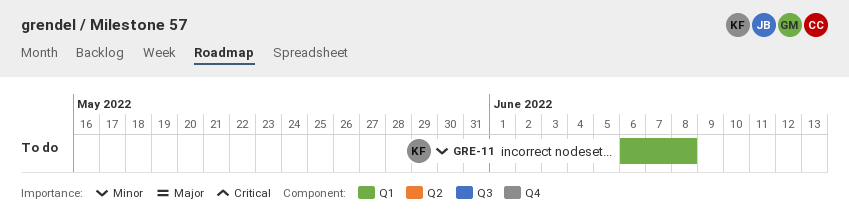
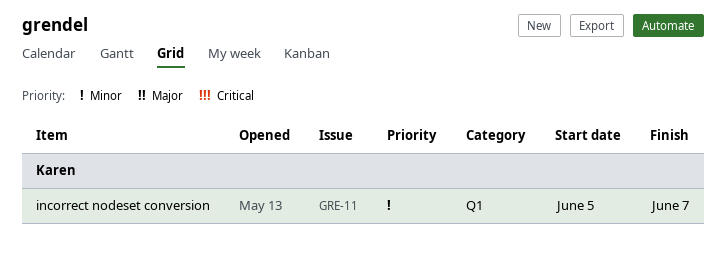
GRE-11, start: Jun 6 -> Jun 5
GRE-11, due: Jun 8 -> Jun 7

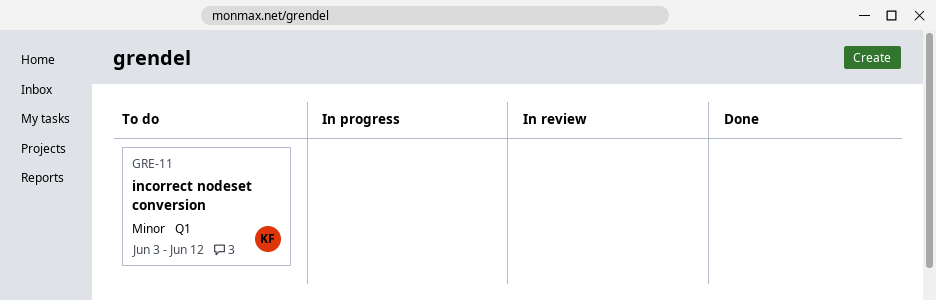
GRE-11, start: Jun 5 -> Jun 3
GRE-11, due: Jun 7 -> Jun 12

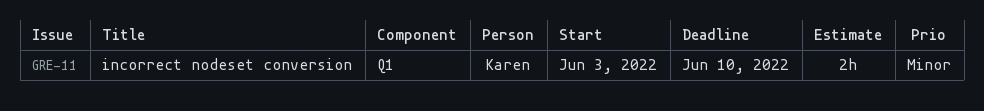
GRE-11, due: Jun 12 -> Jun 10

